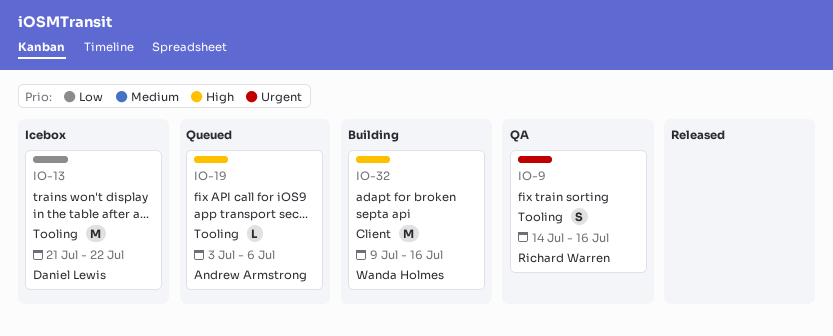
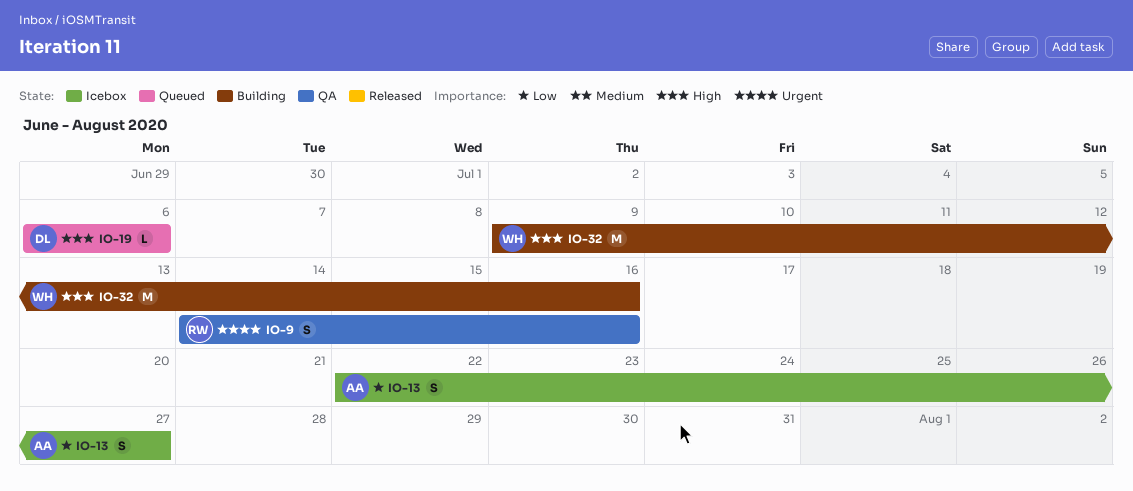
IO-13, owner: Daniel Lewis -> Andrew Armstrong
IO-13, estimate: M -> S
IO-13, start: Jul 21 -> Jul 22
IO-13, due: Jul 22 -> Jul 27
IO-19, owner: Andrew Armstrong -> Daniel Lewis
IO-19, start: Jul 3 -> Jul 6

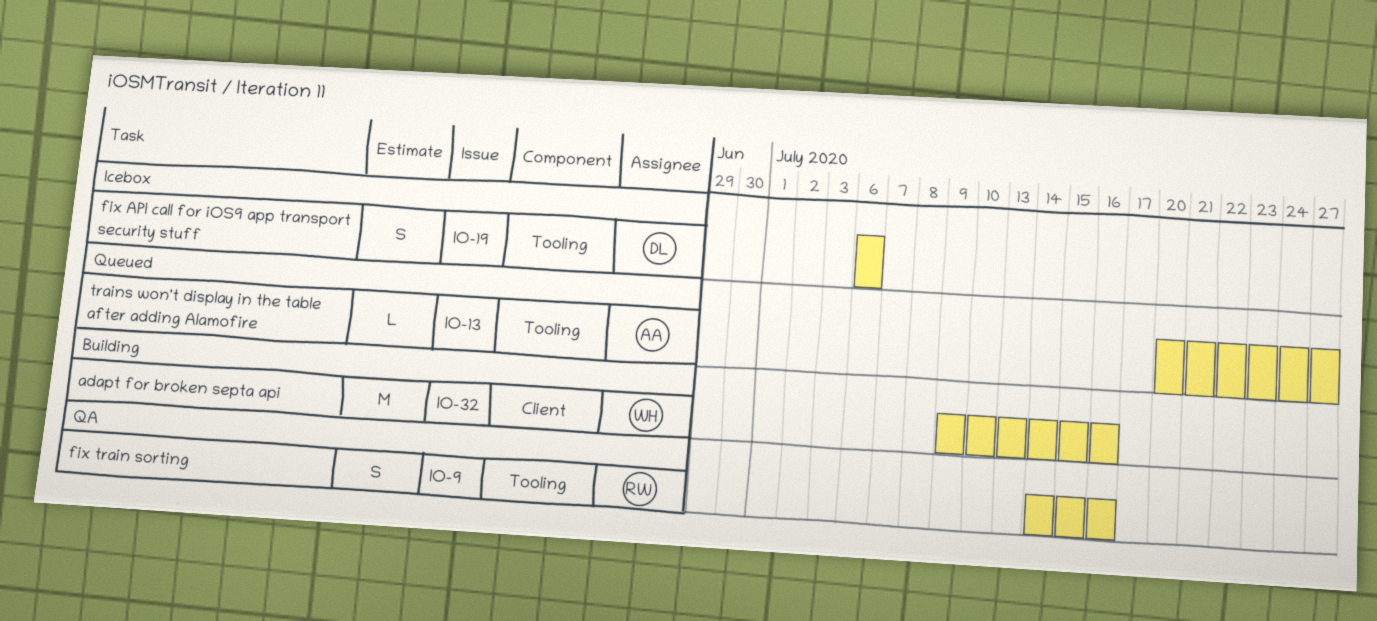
IO-13, status: Icebox -> Queued
IO-13, estimate: S -> L
IO-13, start: Jul 22 -> Jul 20
IO-19, status: Queued -> Icebox
IO-19, estimate: L -> S

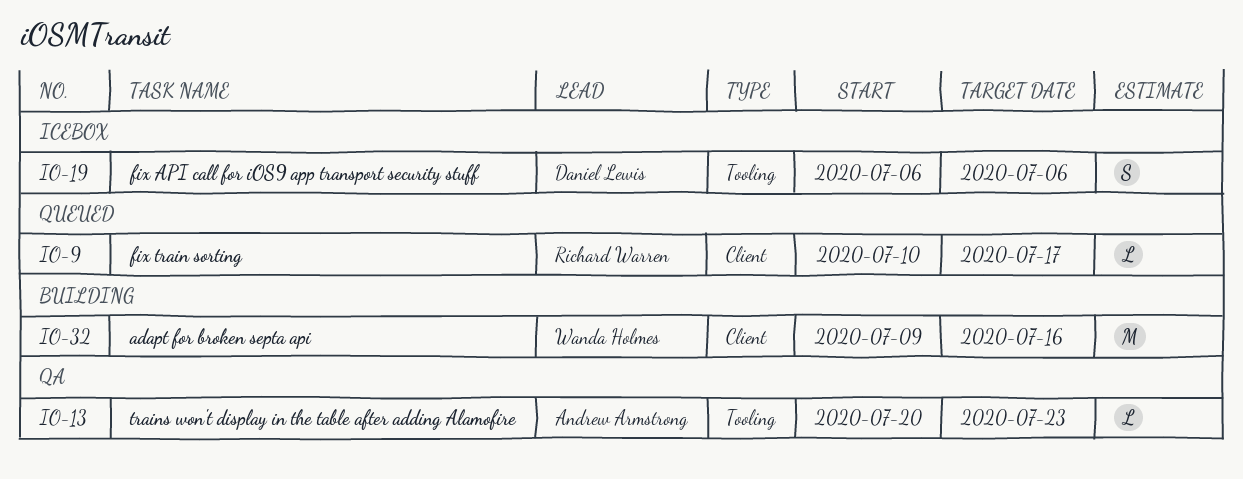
IO-9, status: QA -> Queued
IO-9, label: Tooling -> Client
IO-9, estimate: S -> L
IO-9, start: Jul 14 -> Jul 10
IO-9, due: Jul 16 -> Jul 17
IO-13, status: Queued -> QA
IO-13, due: Jul 27 -> Jul 23

